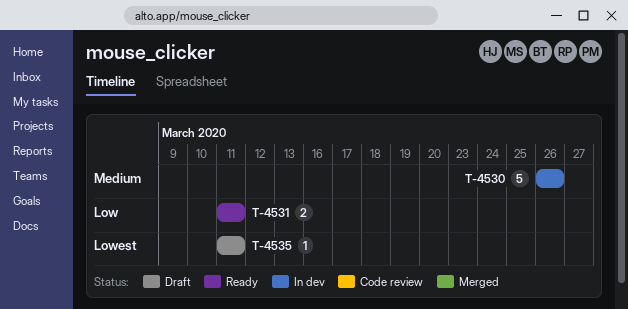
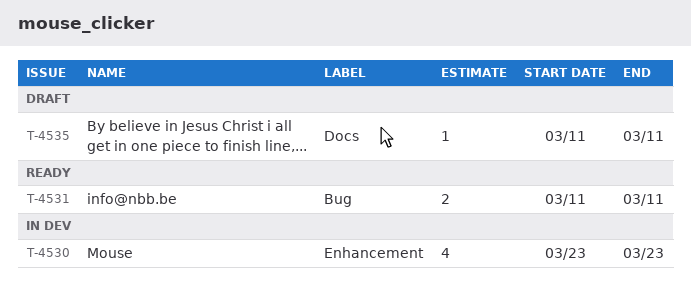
T-4530, estimate: 5 -> 4
T-4530, start: Mar 26 -> Mar 23
T-4530, due: Mar 26 -> Mar 23

